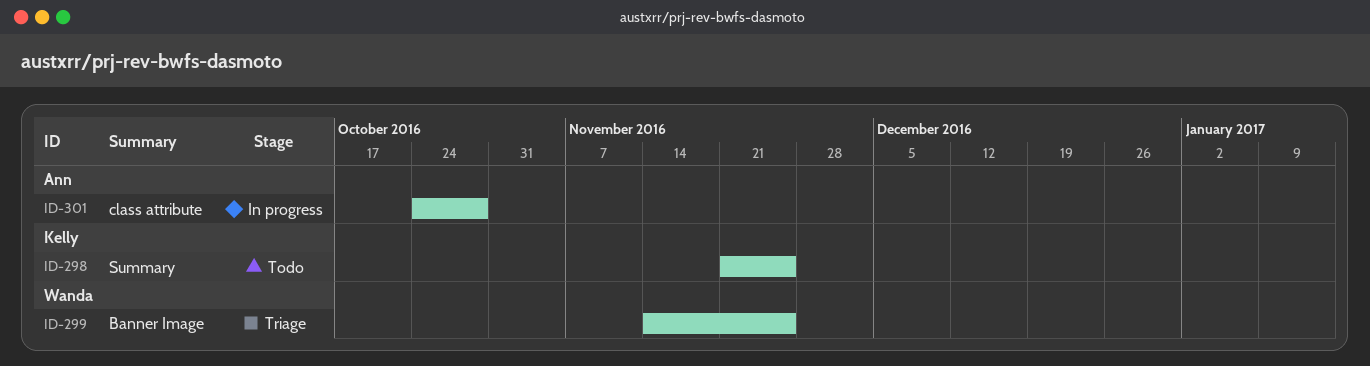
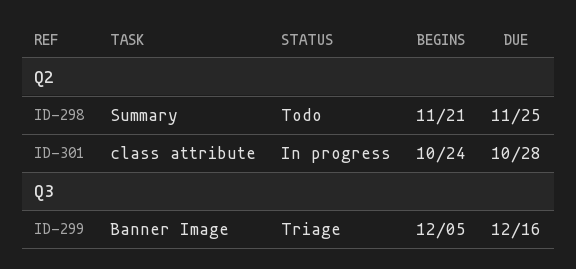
ID-299, start: Nov 14 -> Dec 5
ID-299, due: Nov 25 -> Dec 16

